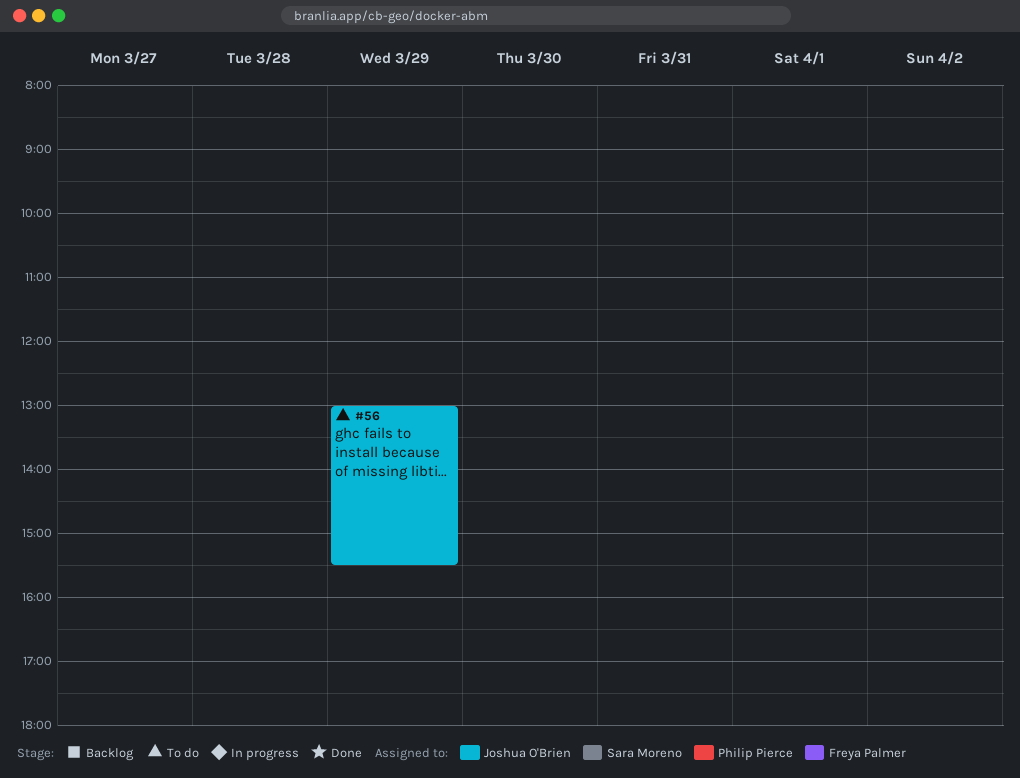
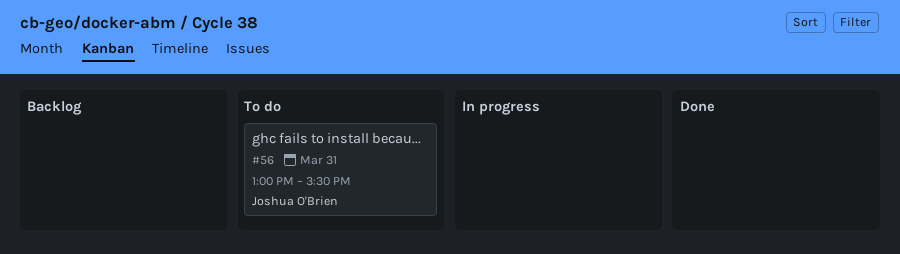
#56, day: Mar 29 -> Mar 31

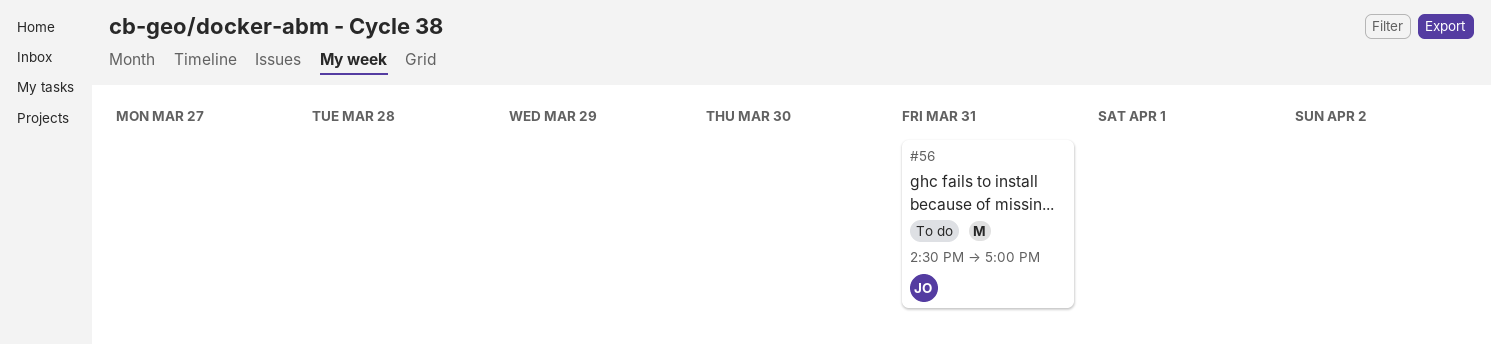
#56, begins: 13:00 -> 14:30
#56, ends: 15:30 -> 17:00

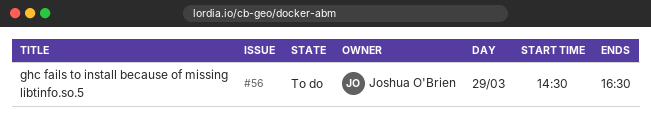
#56, day: Mar 31 -> Mar 29
#56, ends: 17:00 -> 16:30

